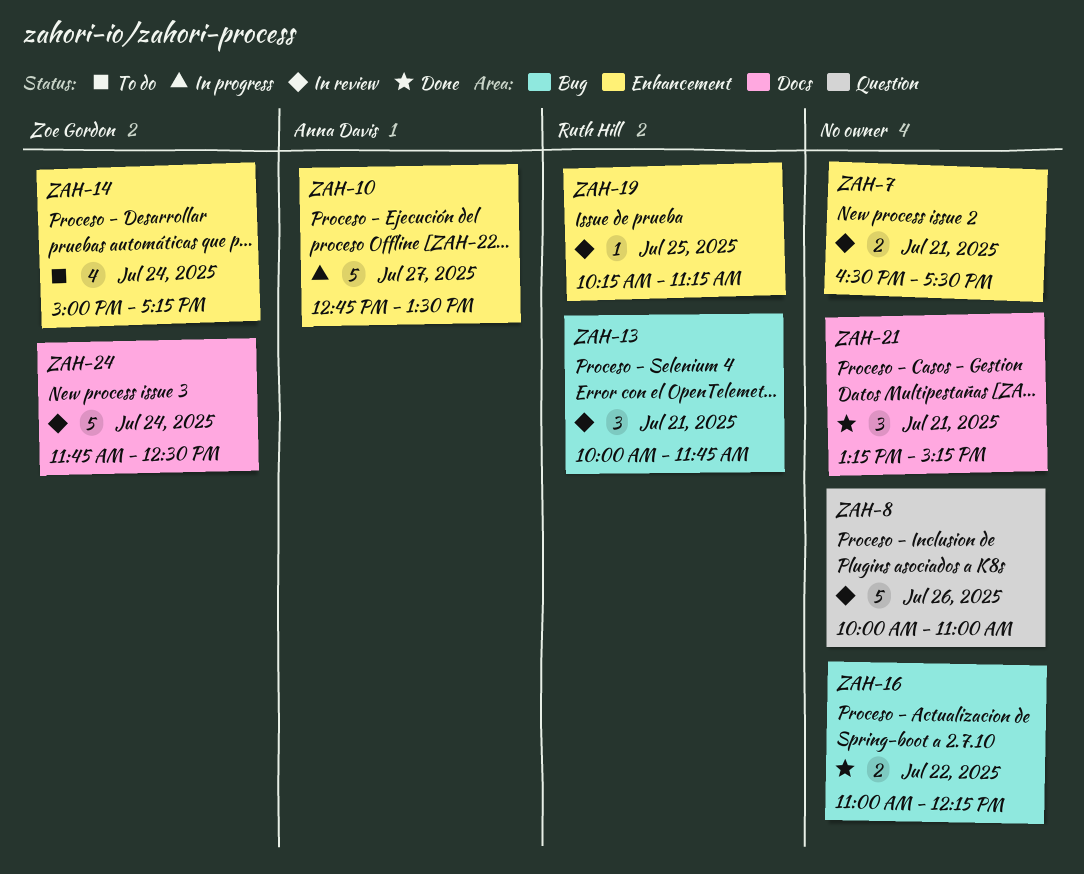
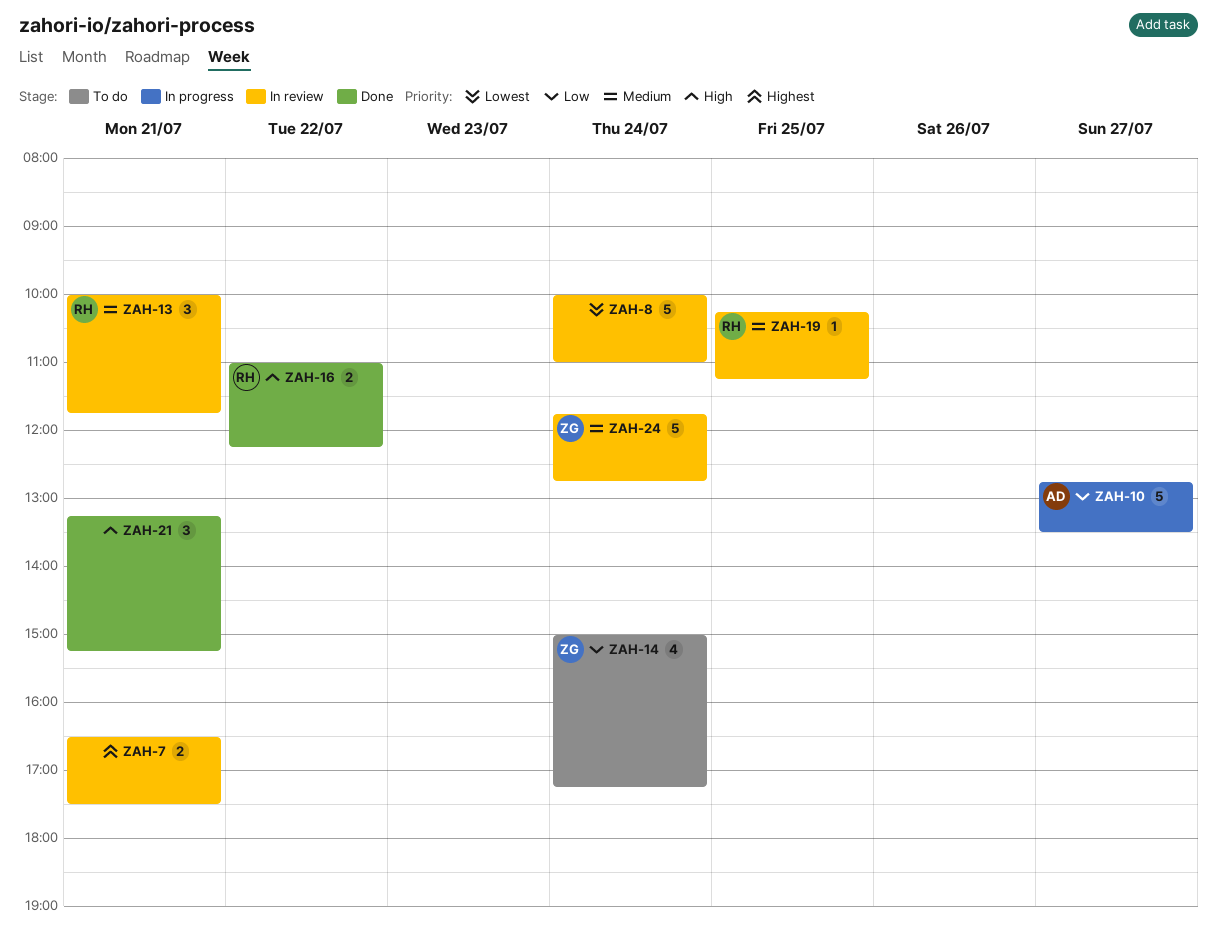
ZAH-8, day: Jul 26 -> Jul 24
ZAH-16, owner: none -> Ruth Hill
ZAH-24, ends: 12:30 -> 12:45

